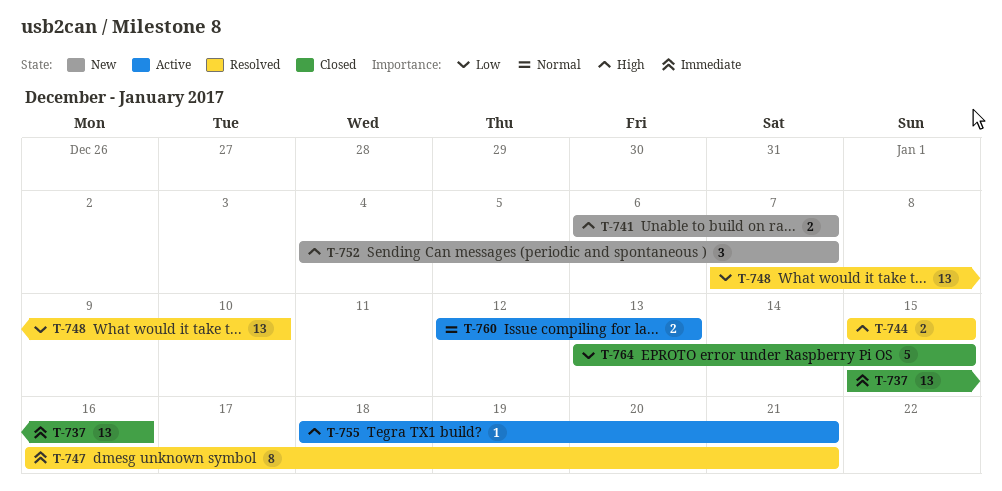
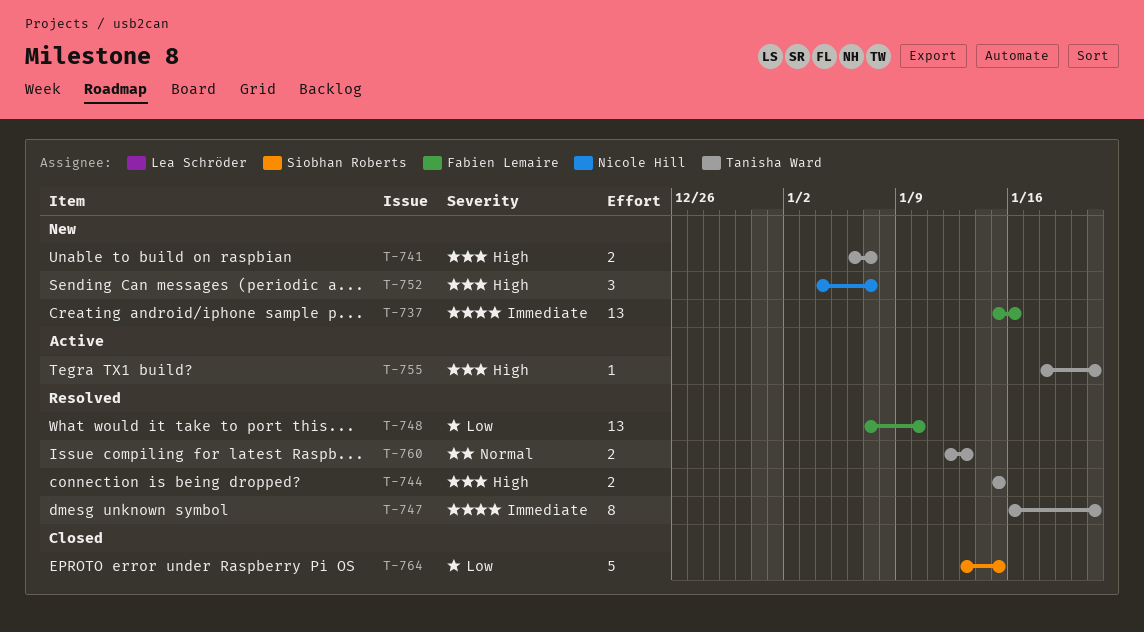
T-737, status: Closed -> New
T-760, status: Active -> Resolved

